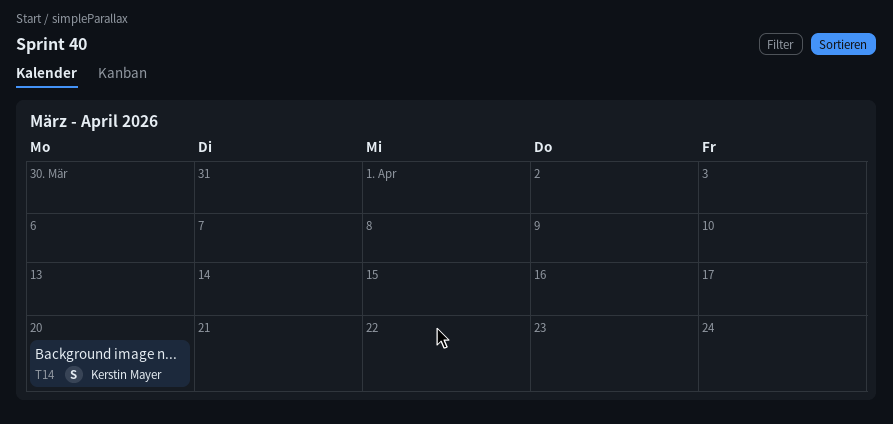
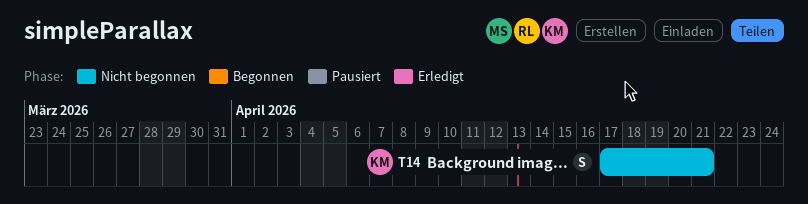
T14, due: Apr 20 -> Apr 21

